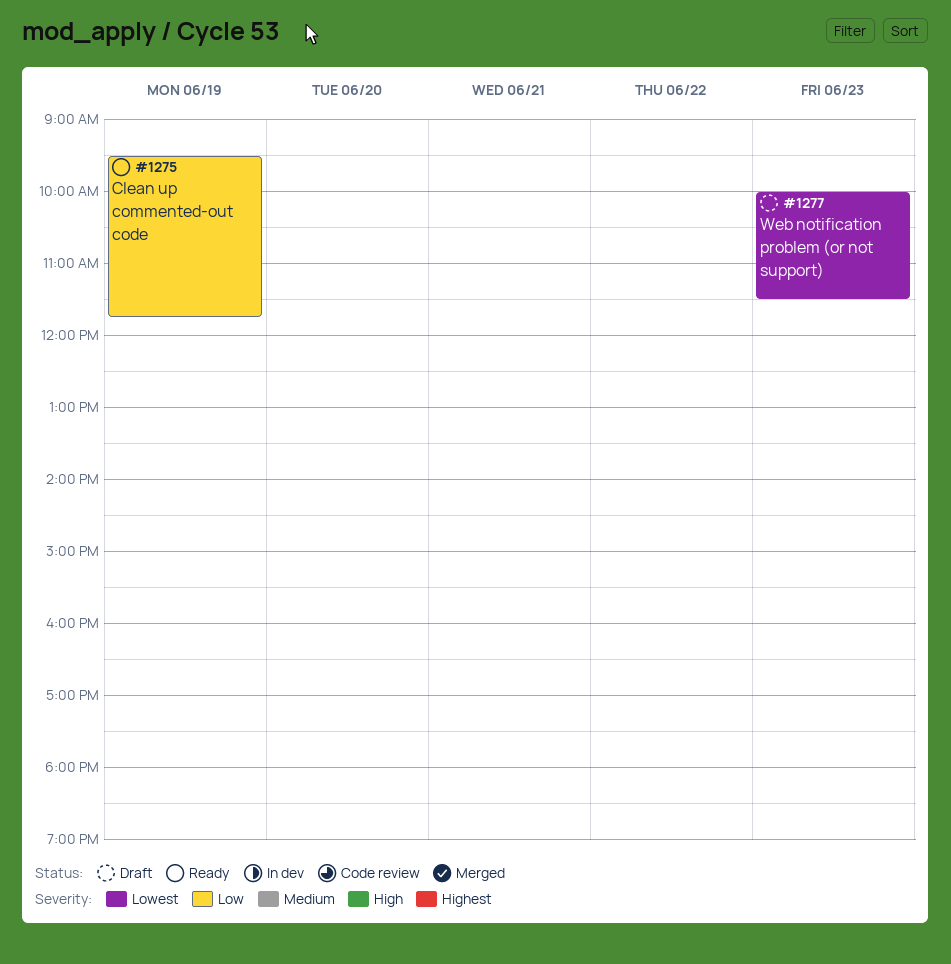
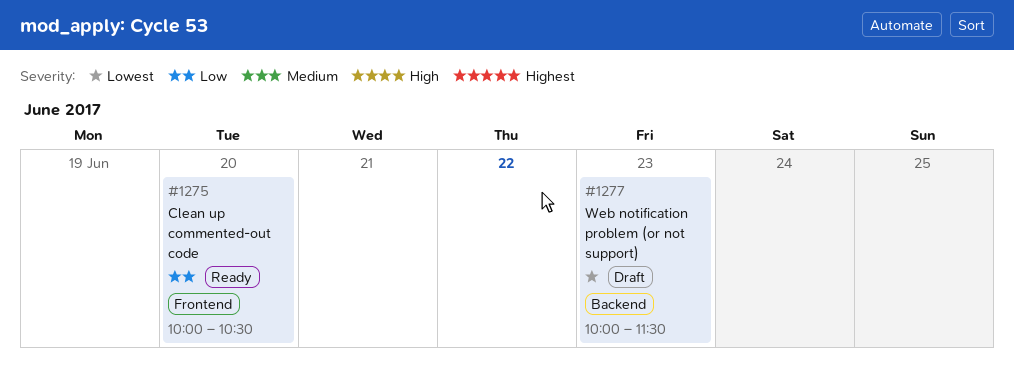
#1275, day: Jun 19 -> Jun 20
#1275, begins: 09:30 -> 10:00
#1275, ends: 11:45 -> 10:30

